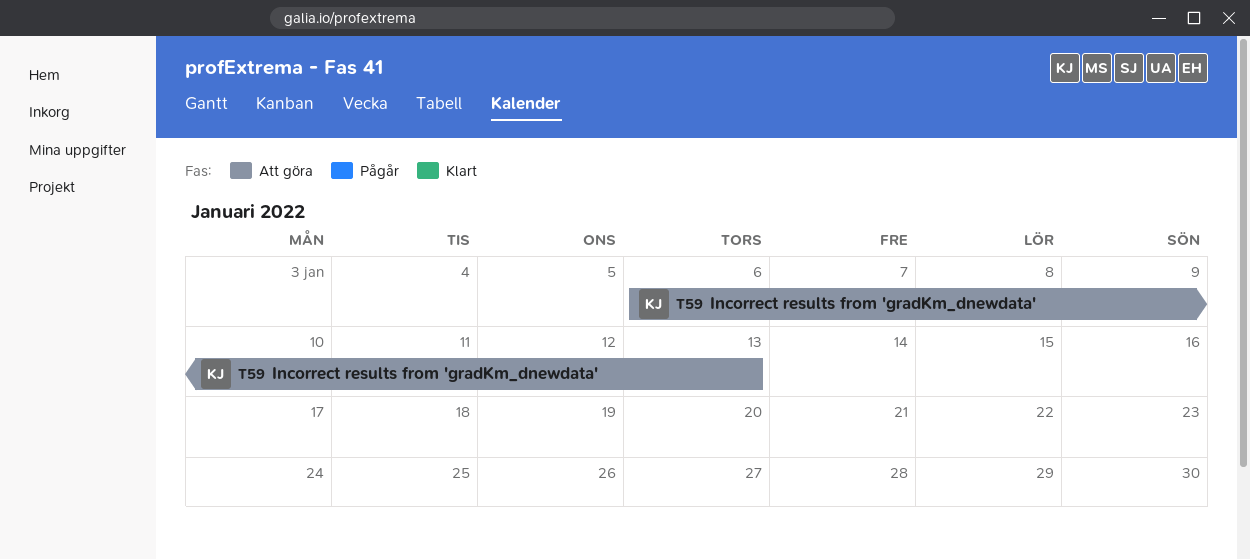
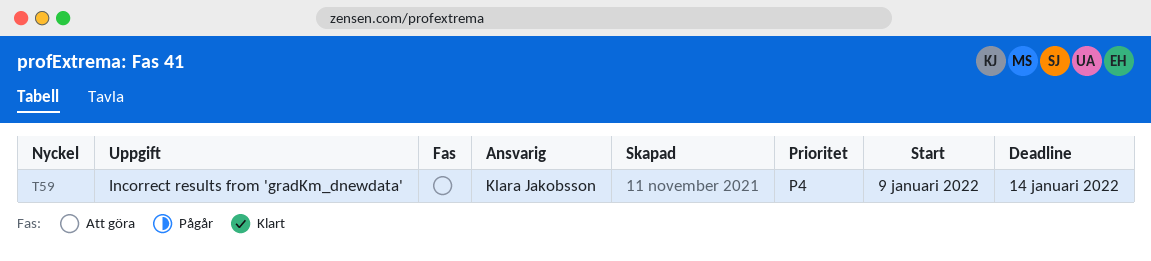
T59, start: Jan 6 -> Jan 9
T59, due: Jan 13 -> Jan 14

